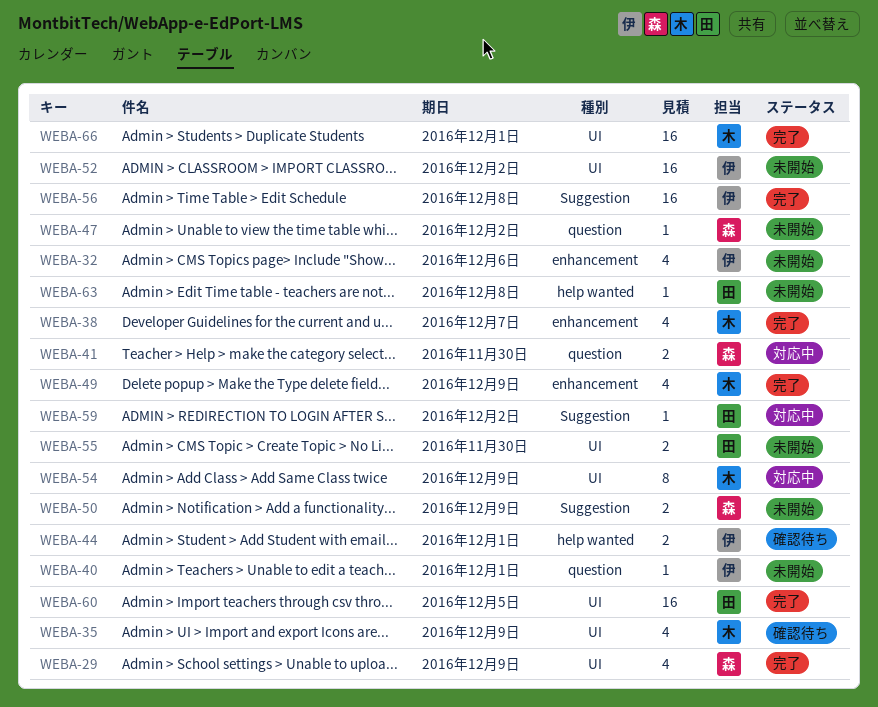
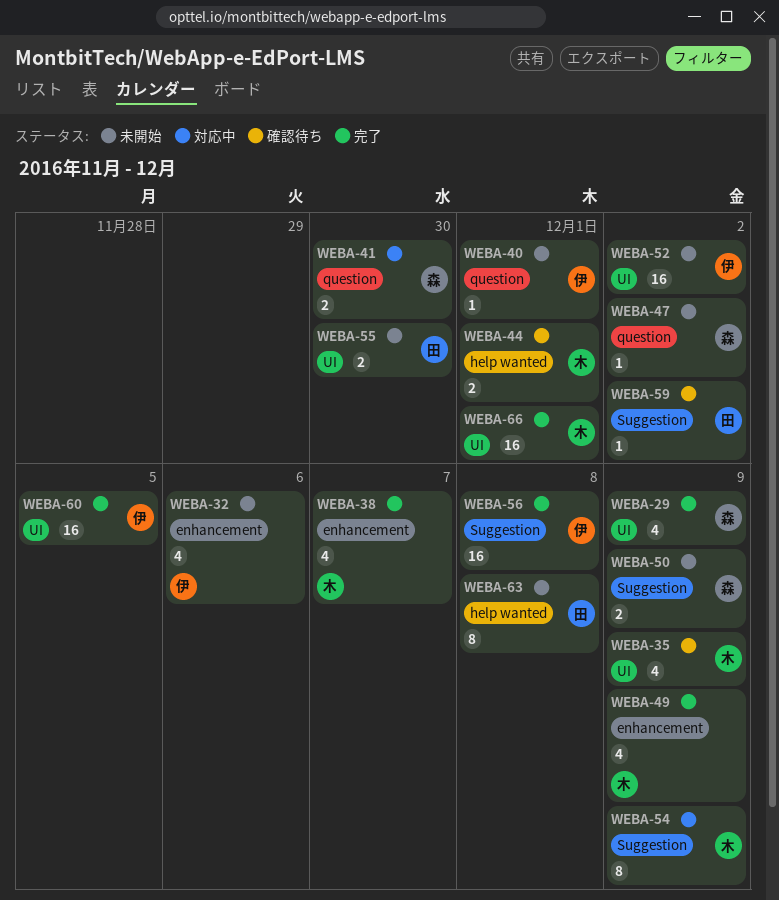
WEBA-44, owner: 伊 -> 木
WEBA-54, label: UI -> Suggestion
WEBA-59, status: 対応中 -> 確認待ち
WEBA-60, owner: 田 -> 伊
WEBA-63, estimate: 1 -> 8

